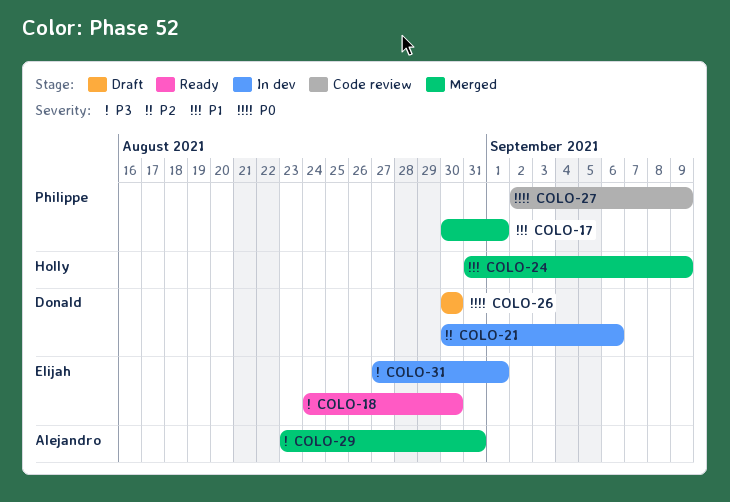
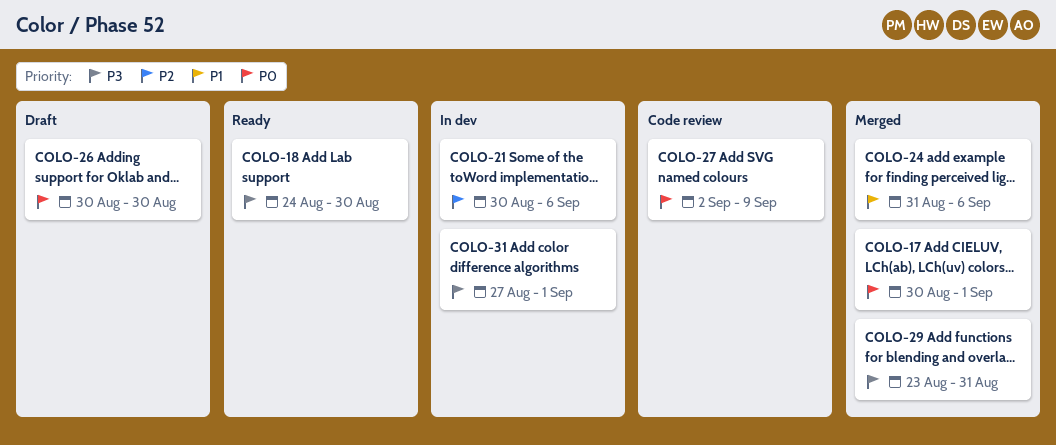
COLO-17, priority: P1 -> P0
COLO-24, due: Sep 9 -> Sep 6

